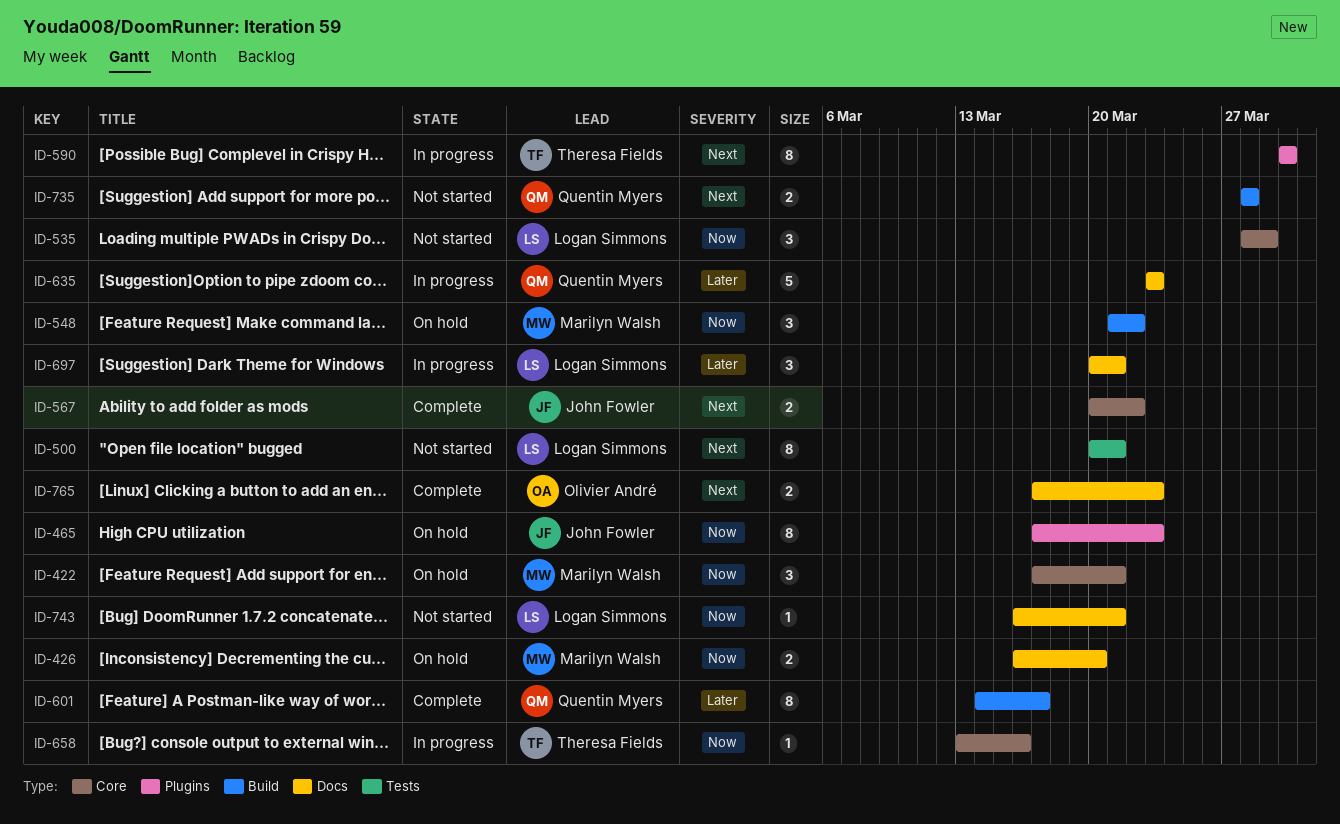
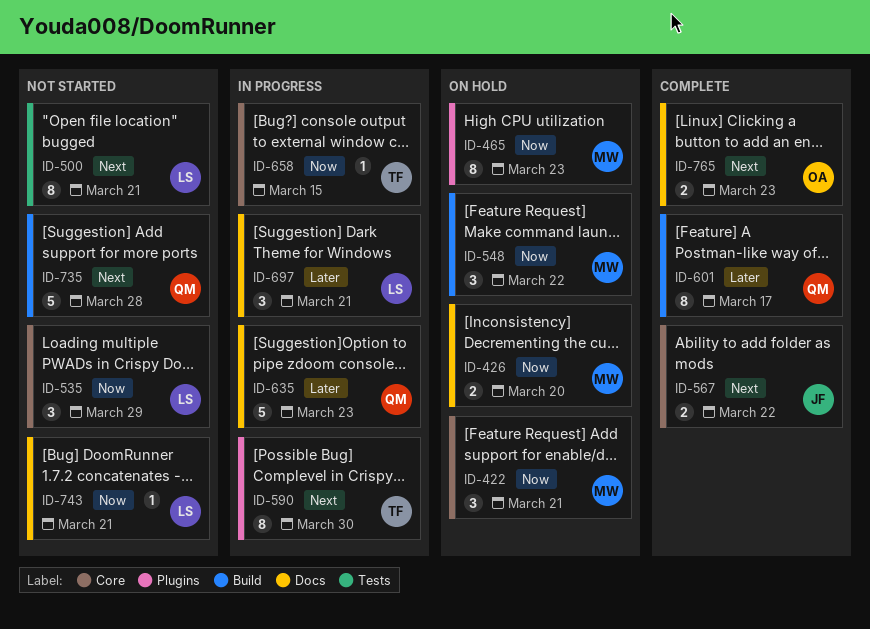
ID-465, owner: John Fowler -> Marilyn Walsh
ID-658, due: Mar 16 -> Mar 15
ID-735, estimate: 2 -> 5

